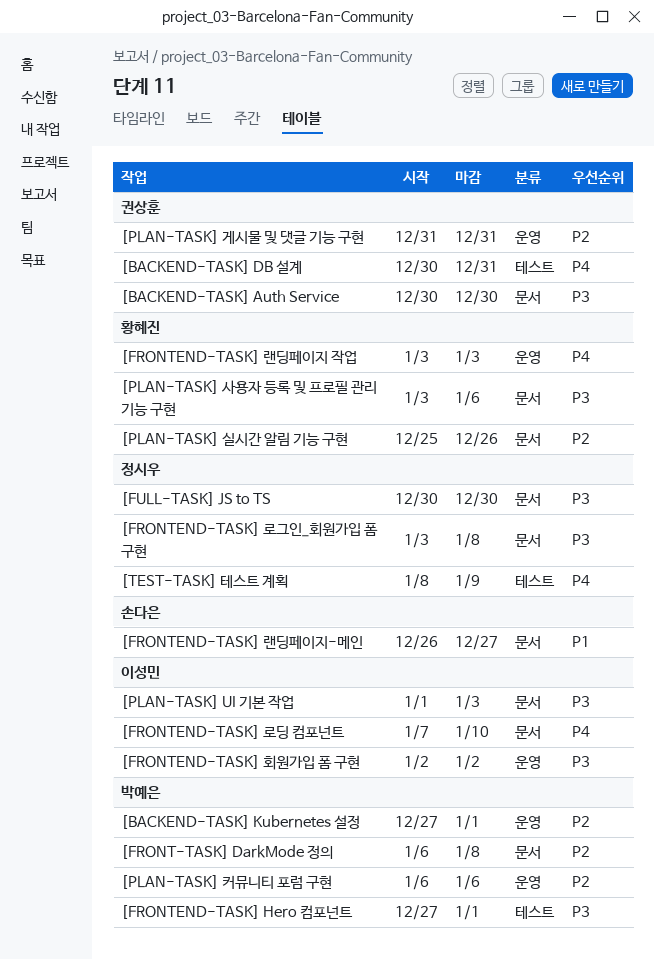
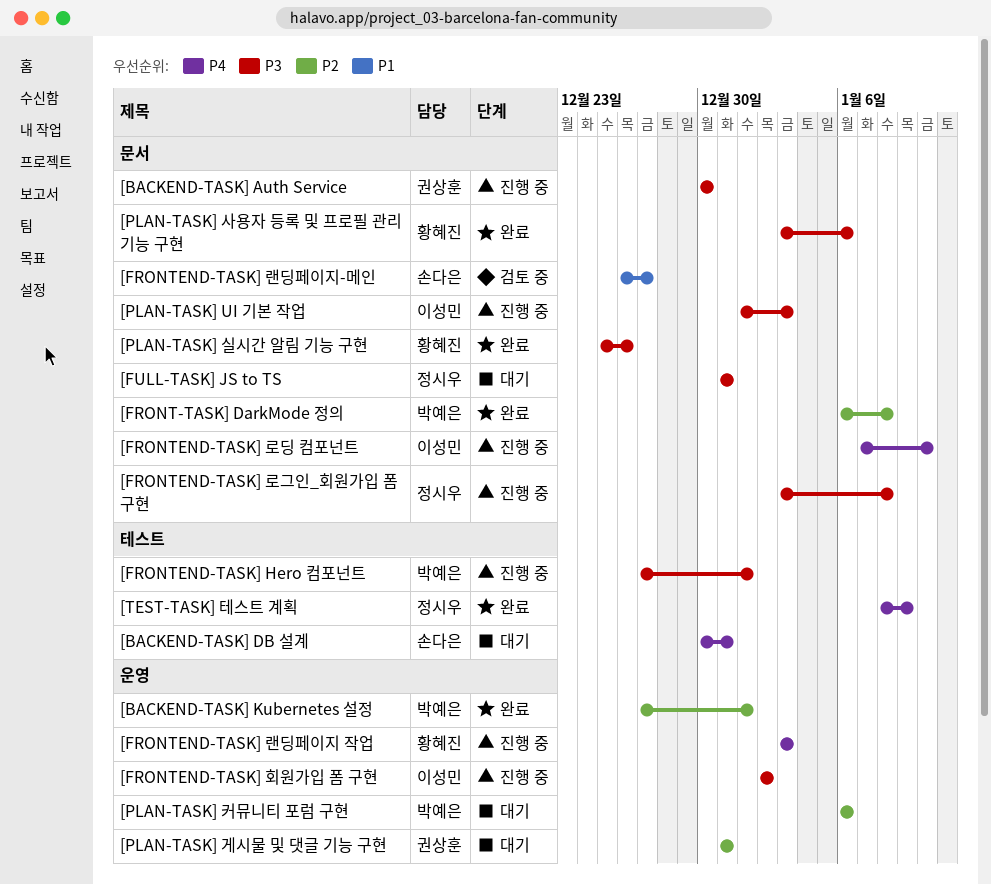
[BACKEND-TASK] DB 설계, owner: 권상훈 -> 손다은
[FULL-TASK] JS to TS, start: Dec 30 -> Dec 31
[FULL-TASK] JS to TS, due: Dec 30 -> Dec 31
[PLAN-TASK] 실시간 알림 기능 구현, priority: P2 -> P3

